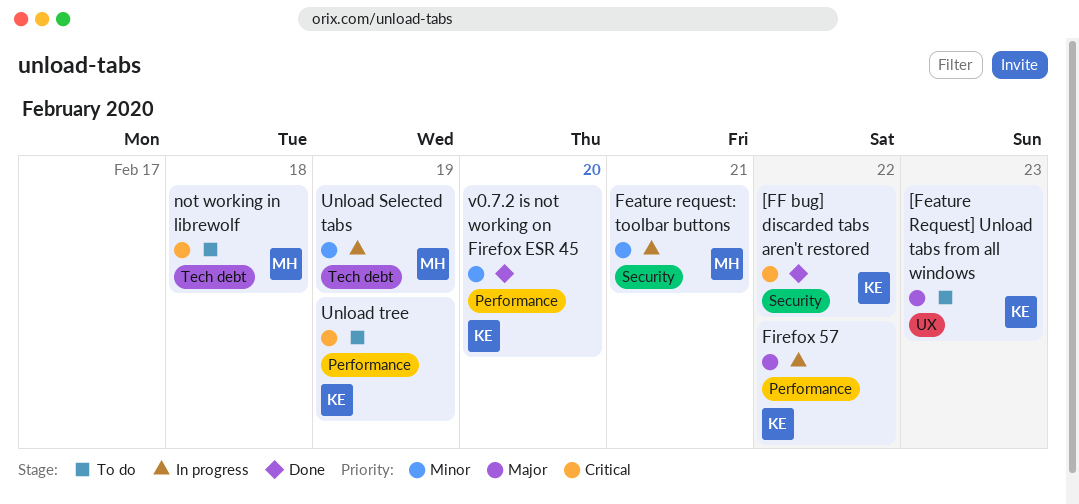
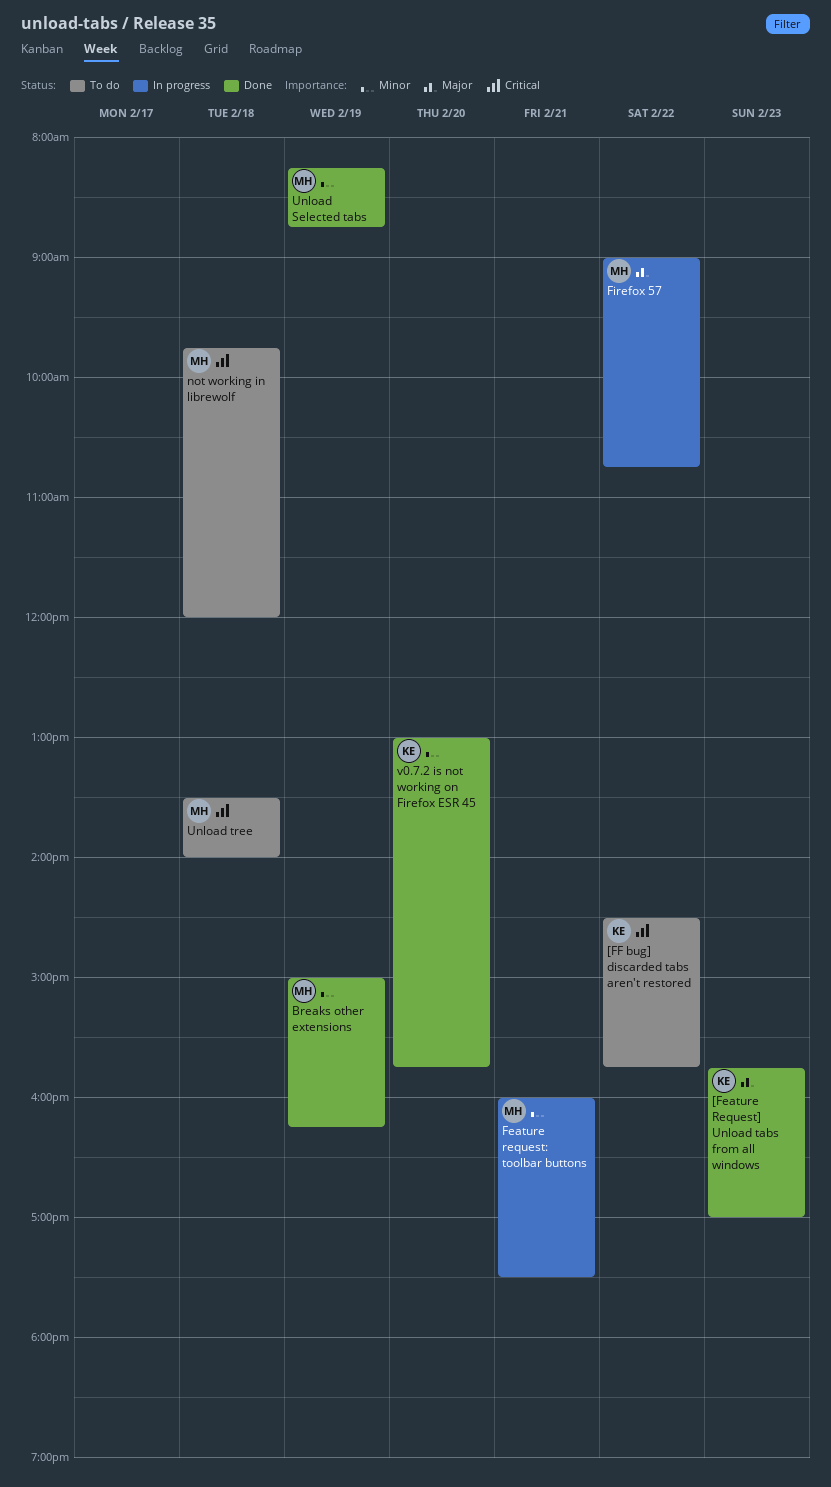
[Feature Request] Unload tabs from all windows, status: To do -> Done
[FF bug] discarded tabs aren't restored, status: Done -> To do
Breaks other extensions: none -> present
Firefox 57, owner: KE -> MH
Unload Selected tabs, status: In progress -> Done
Unload tree, owner: KE -> MH
Unload tree, day: Feb 19 -> Feb 18

